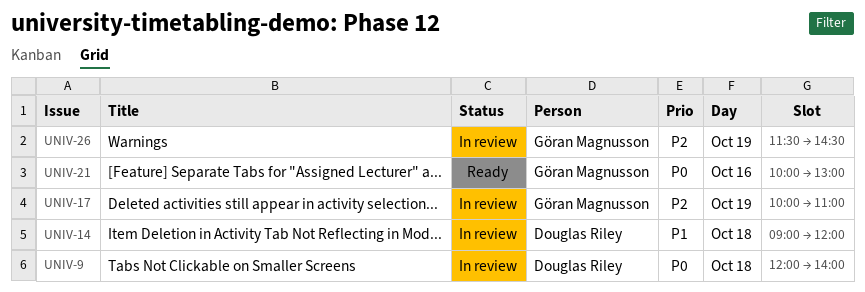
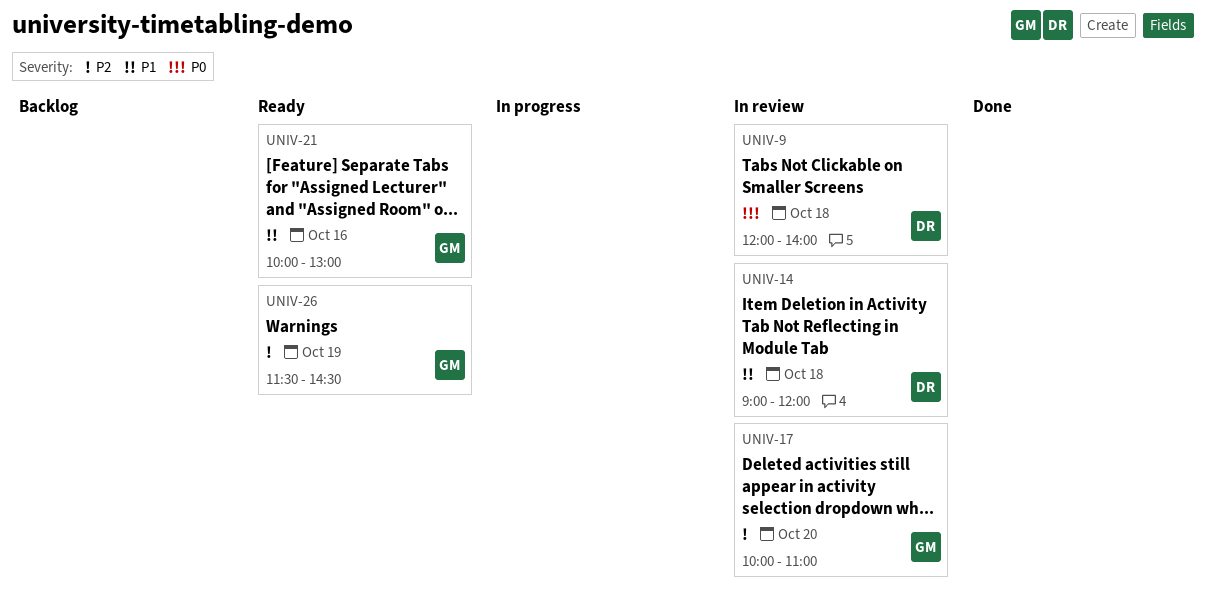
UNIV-17, day: Oct 19 -> Oct 20
UNIV-21, priority: P0 -> P1
UNIV-26, status: In review -> Ready

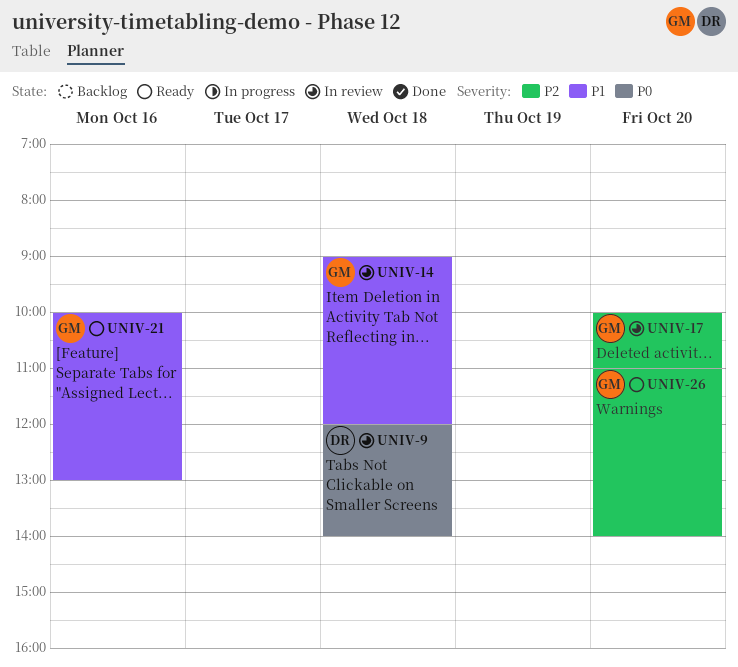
UNIV-14, owner: DR -> GM
UNIV-26, day: Oct 19 -> Oct 20
UNIV-26, begins: 11:30 -> 11:00
UNIV-26, ends: 14:30 -> 14:00

